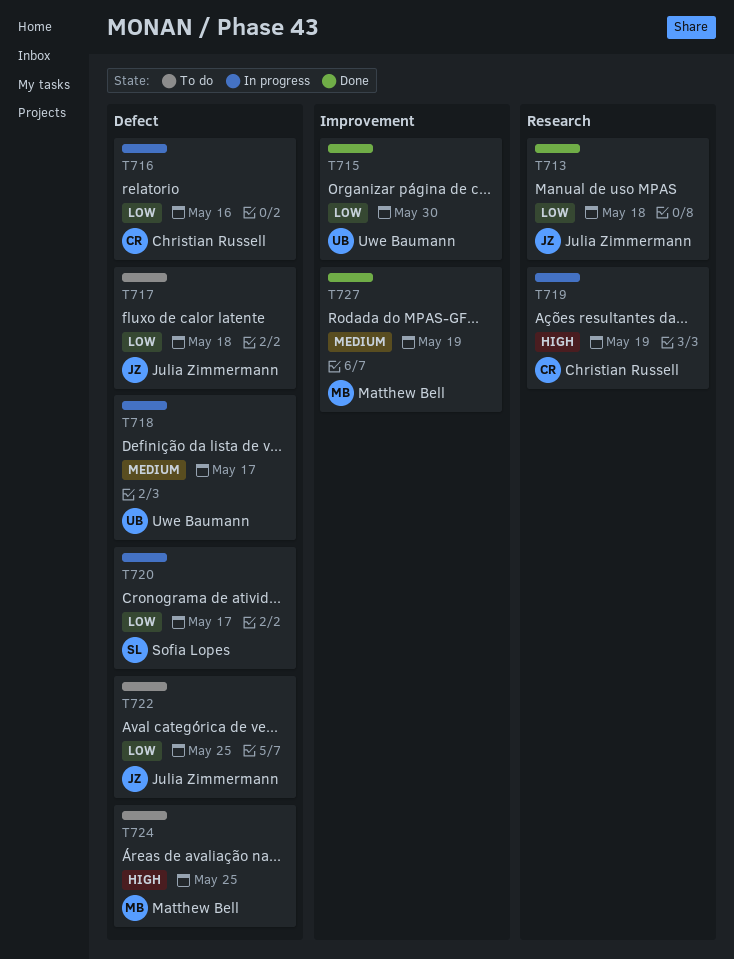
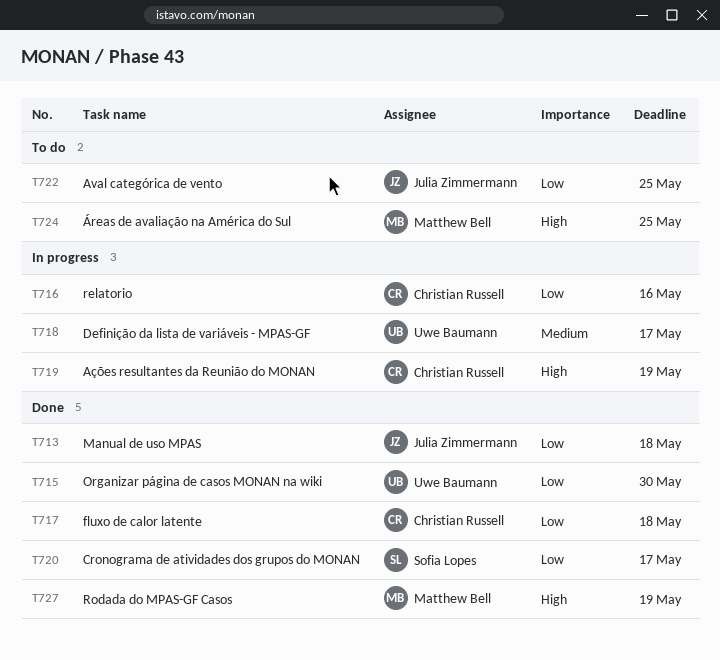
T717, status: To do -> Done
T717, owner: Julia Zimmermann -> Christian Russell
T720, status: In progress -> Done
T727, priority: Medium -> High

